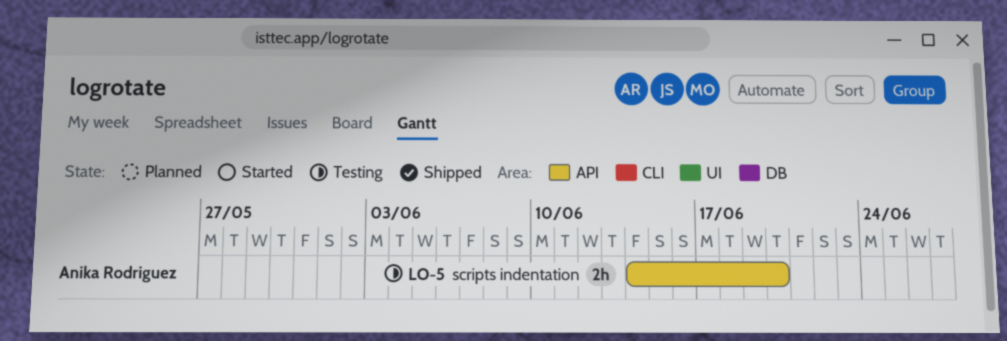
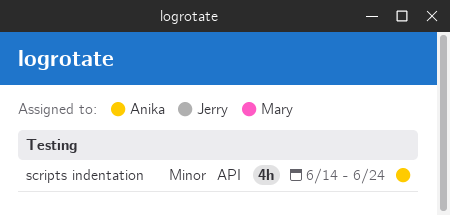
scripts indentation, estimate: 2h -> 4h
scripts indentation, due: Jun 20 -> Jun 24

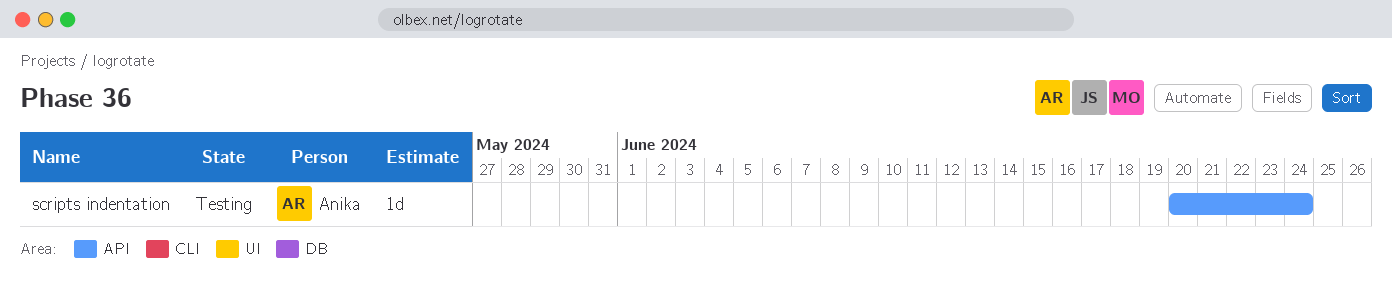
scripts indentation, estimate: 4h -> 1d
scripts indentation, start: Jun 14 -> Jun 20

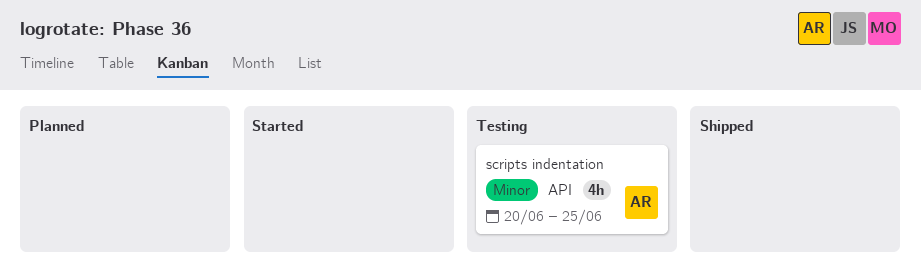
scripts indentation, estimate: 1d -> 4h
scripts indentation, due: Jun 24 -> Jun 25

